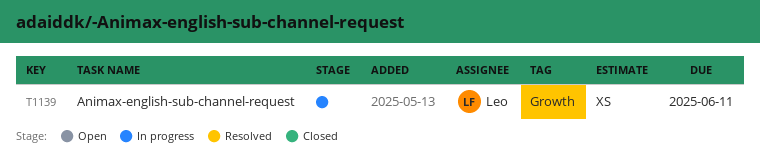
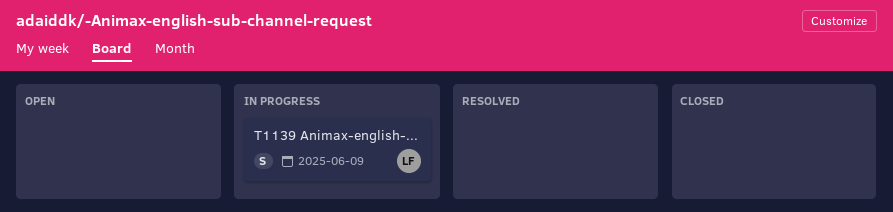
T1139, estimate: XS -> S
T1139, due: Jun 11 -> Jun 9

